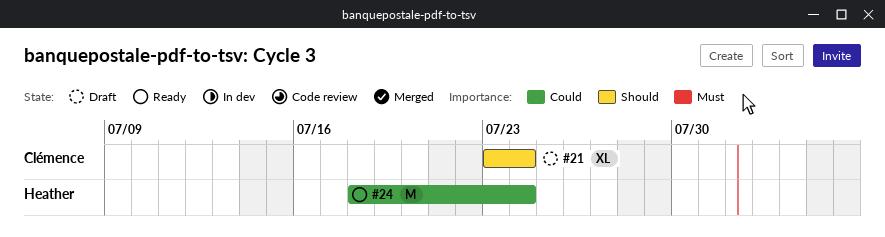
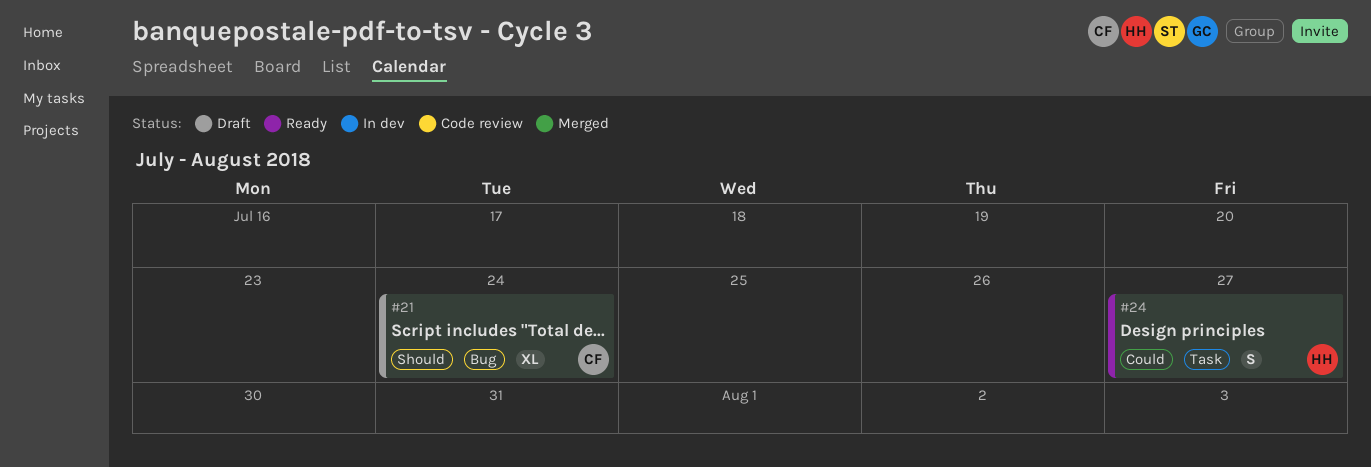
#24, estimate: M -> S
#24, due: Jul 24 -> Jul 27

